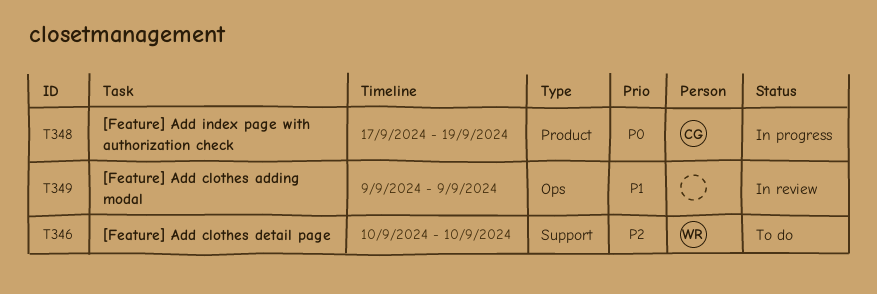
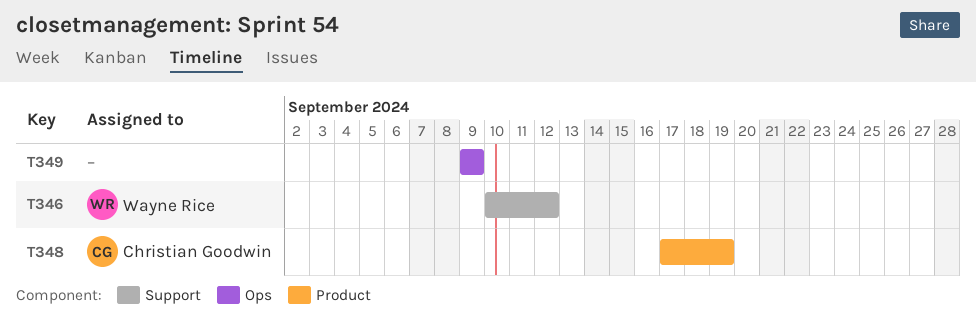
T346, due: Sep 10 -> Sep 12

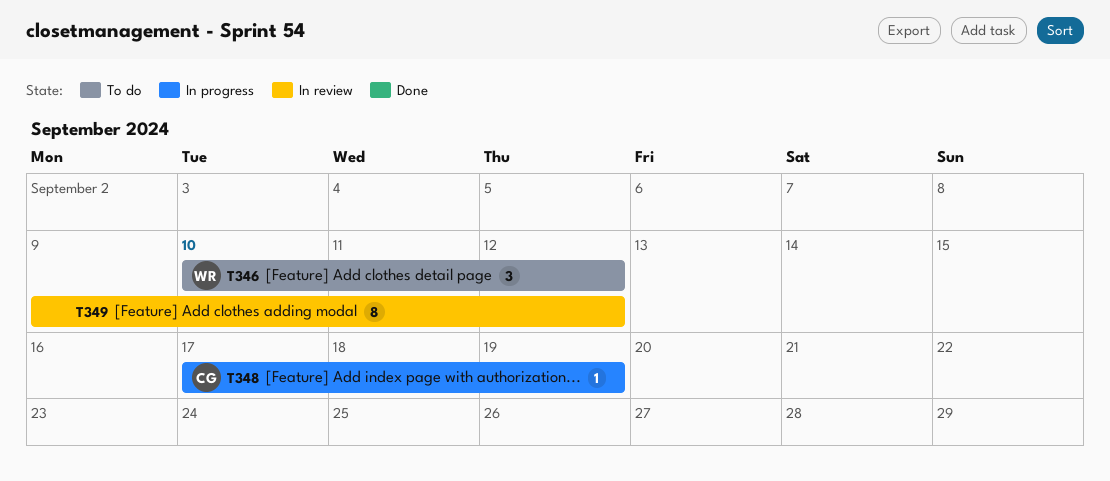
T349, due: Sep 9 -> Sep 12

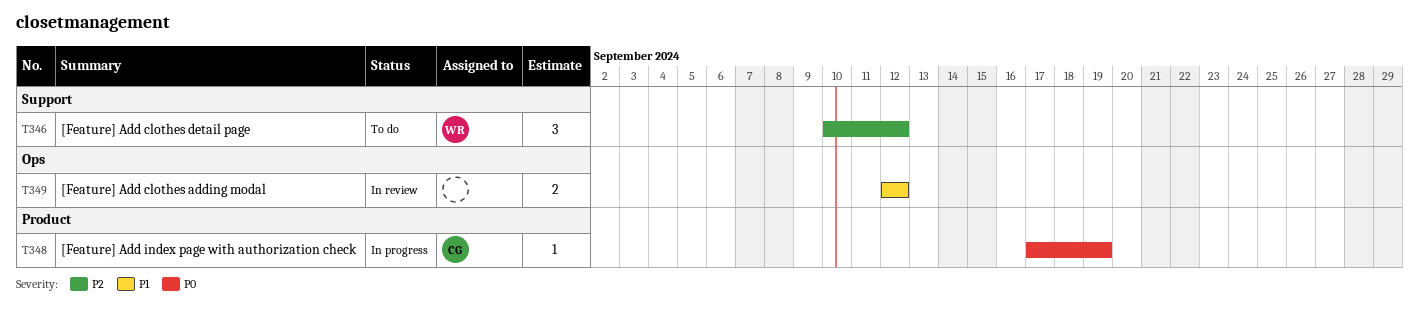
T349, estimate: 8 -> 2
T349, start: Sep 9 -> Sep 12

